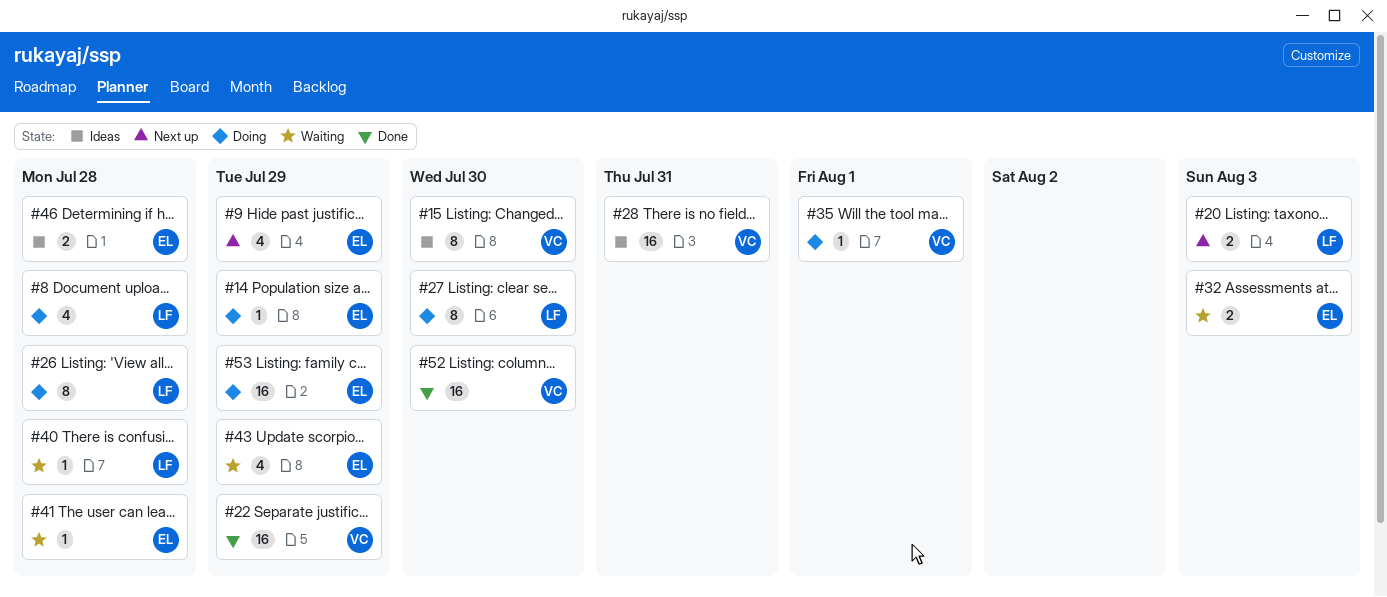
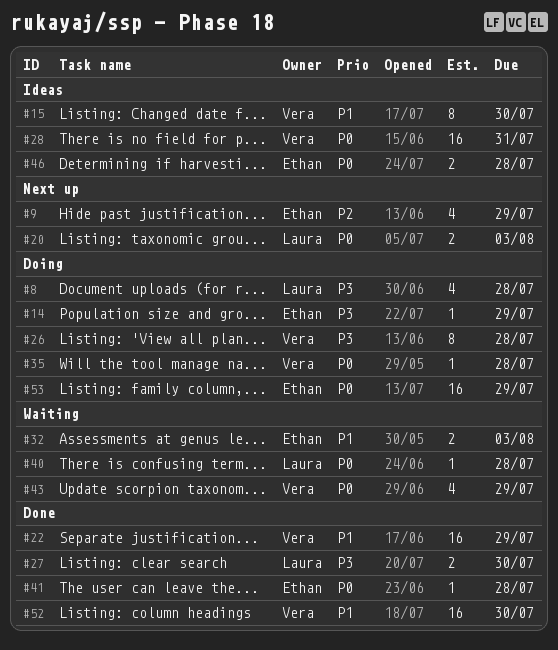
#26, owner: Laura -> Vera
#27, status: Doing -> Done
#27, estimate: 8 -> 2
#35, due: Aug 1 -> Jul 28
#41, status: Waiting -> Done
#43, owner: Ethan -> Vera

